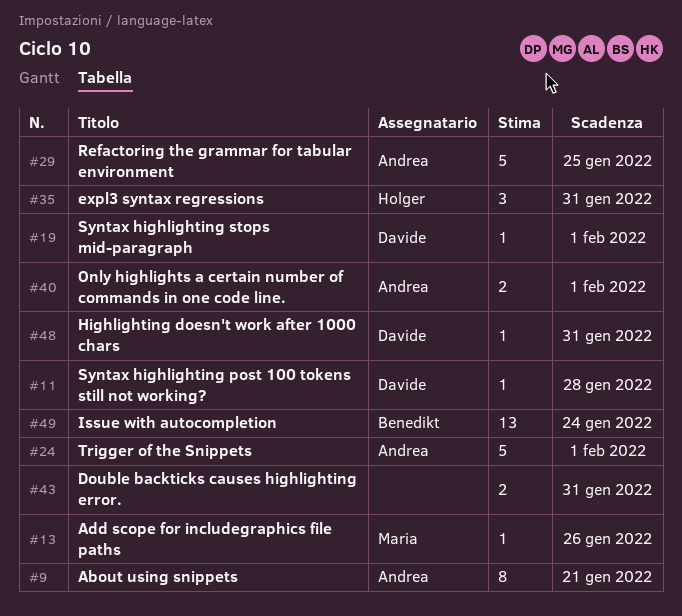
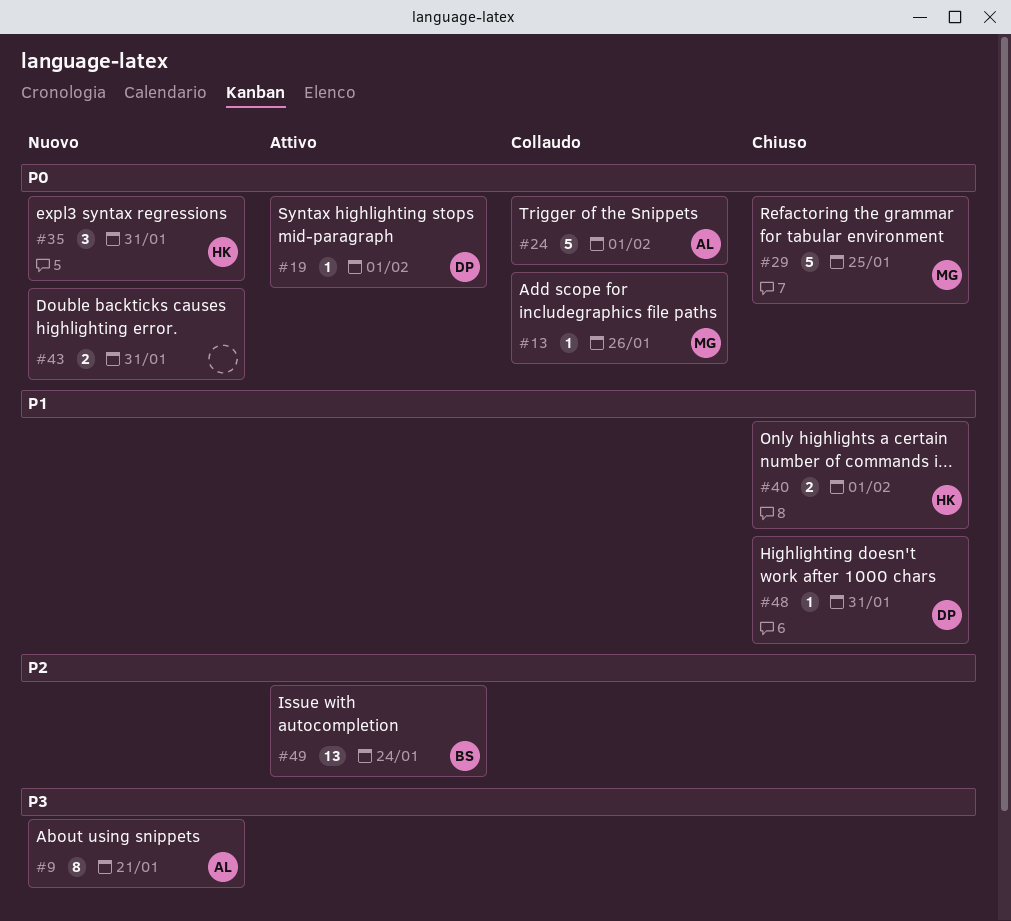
#11: present -> none
#29, owner: Andrea -> Maria
#40, owner: Andrea -> Holger

